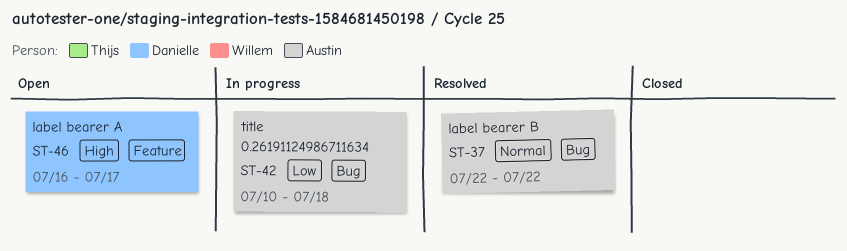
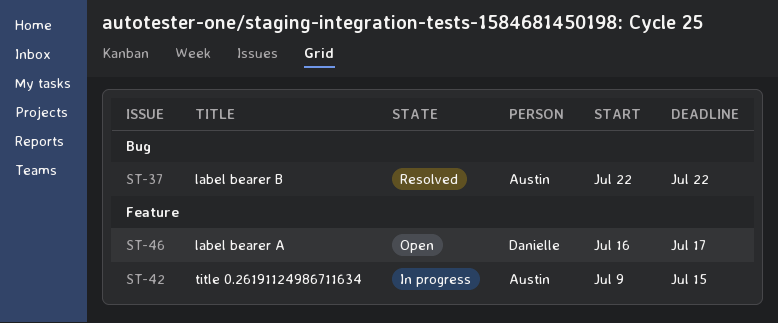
ST-42, label: Bug -> Feature
ST-42, start: Jul 10 -> Jul 9
ST-42, due: Jul 18 -> Jul 15

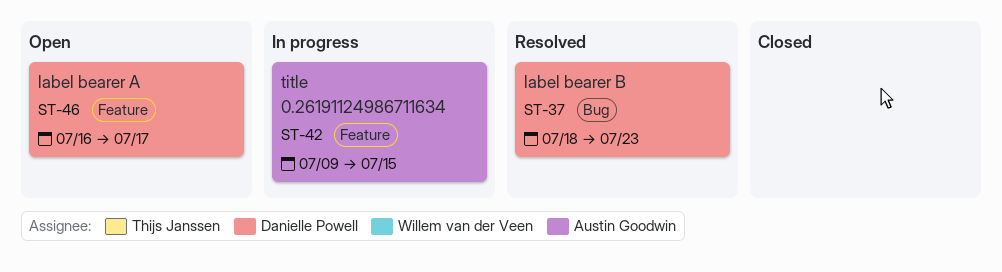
ST-37, owner: Austin Goodwin -> Danielle Powell
ST-37, start: Jul 22 -> Jul 18
ST-37, due: Jul 22 -> Jul 23

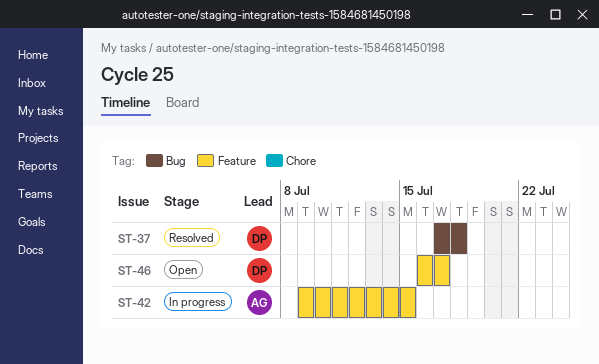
ST-37, start: Jul 18 -> Jul 17
ST-37, due: Jul 23 -> Jul 18

